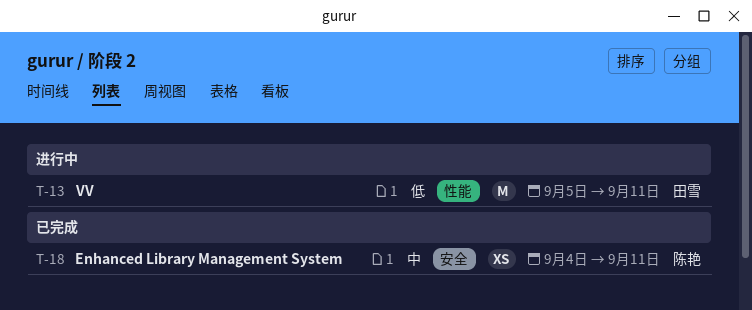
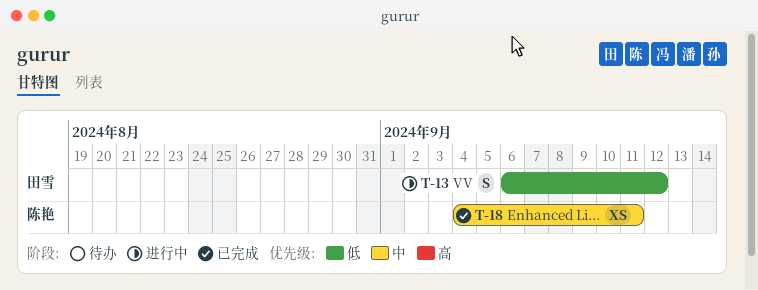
T-13, estimate: M -> S
T-13, start: Sep 5 -> Sep 6
T-13, due: Sep 11 -> Sep 12

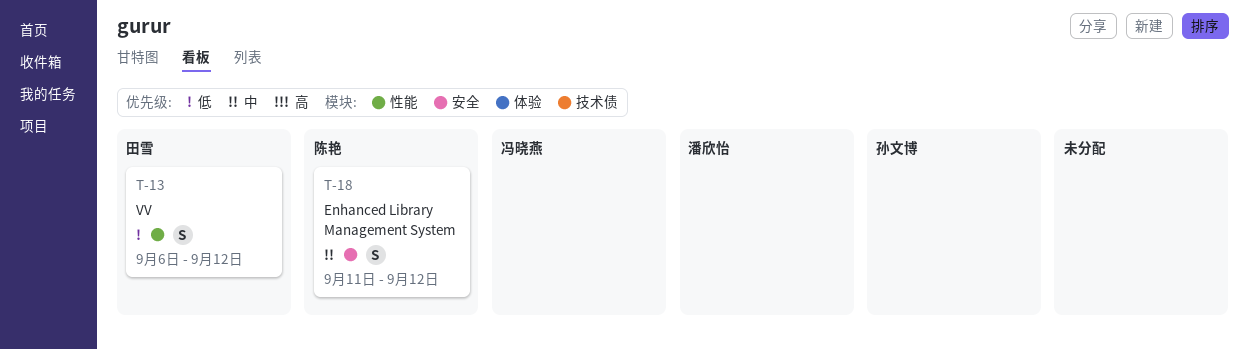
T-18, estimate: XS -> S
T-18, start: Sep 4 -> Sep 11
T-18, due: Sep 11 -> Sep 12

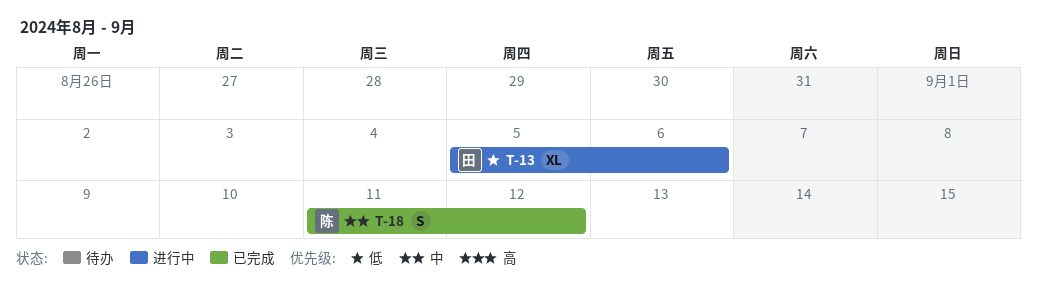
T-13, estimate: S -> XL
T-13, start: Sep 6 -> Sep 5
T-13, due: Sep 12 -> Sep 6

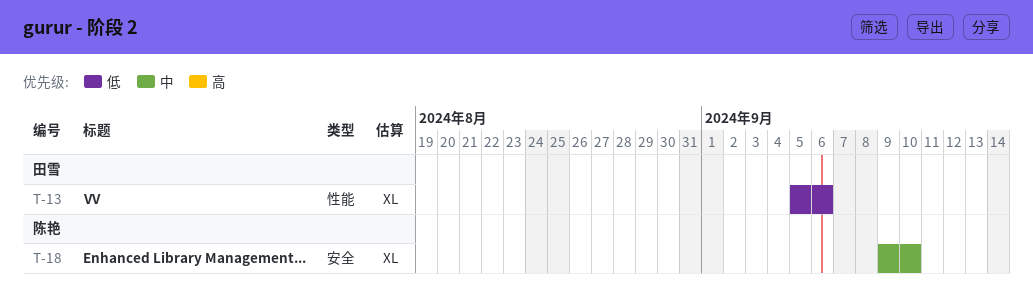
T-18, estimate: S -> XL
T-18, start: Sep 11 -> Sep 9
T-18, due: Sep 12 -> Sep 10

